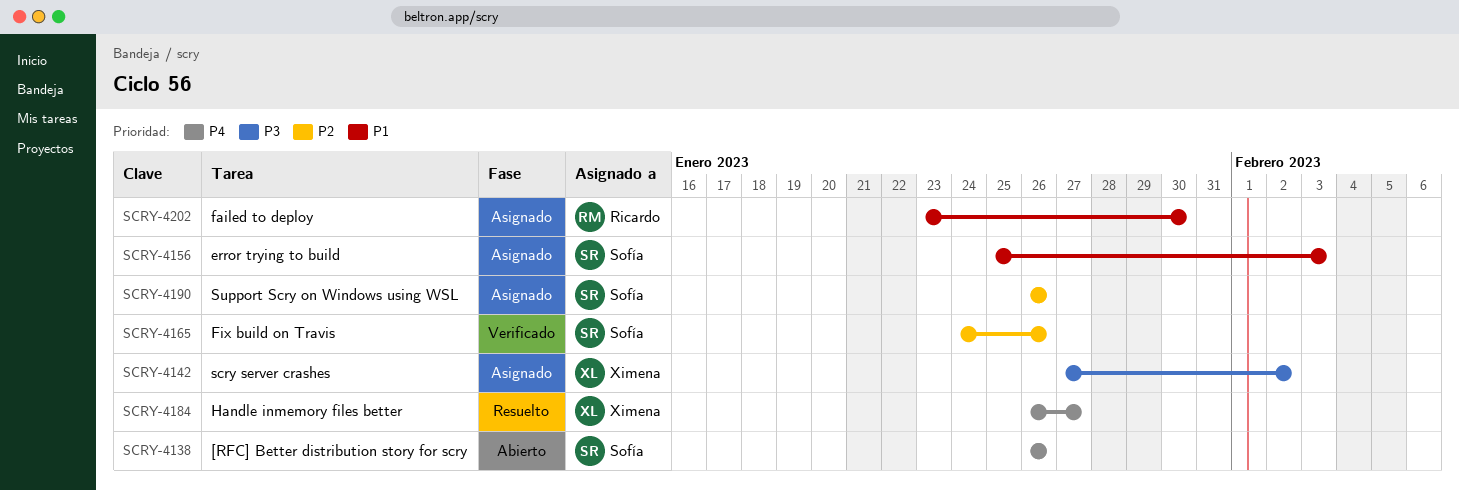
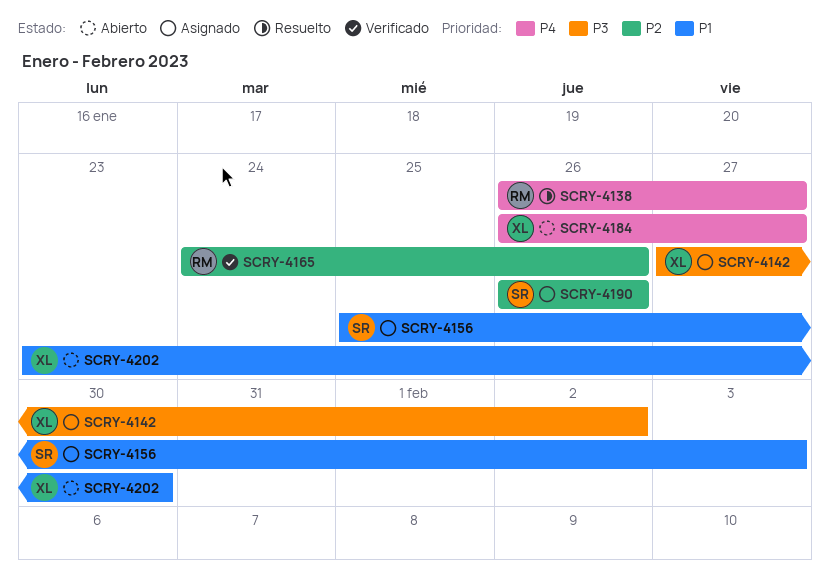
SCRY-4138, status: Abierto -> Resuelto
SCRY-4138, owner: Sofía -> Ricardo
SCRY-4138, due: Jan 26 -> Jan 27
SCRY-4165, owner: Sofía -> Ricardo
SCRY-4184, status: Resuelto -> Abierto
SCRY-4202, status: Asignado -> Abierto
SCRY-4202, owner: Ricardo -> Ximena

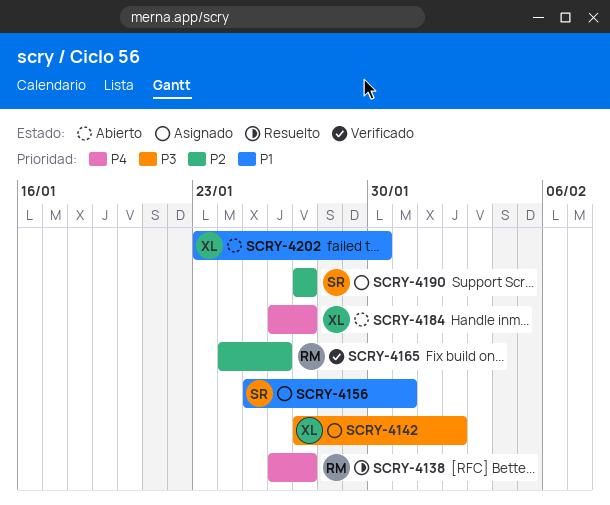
SCRY-4156, due: Feb 3 -> Jan 31
SCRY-4190, start: Jan 26 -> Jan 27
SCRY-4190, due: Jan 26 -> Jan 27

